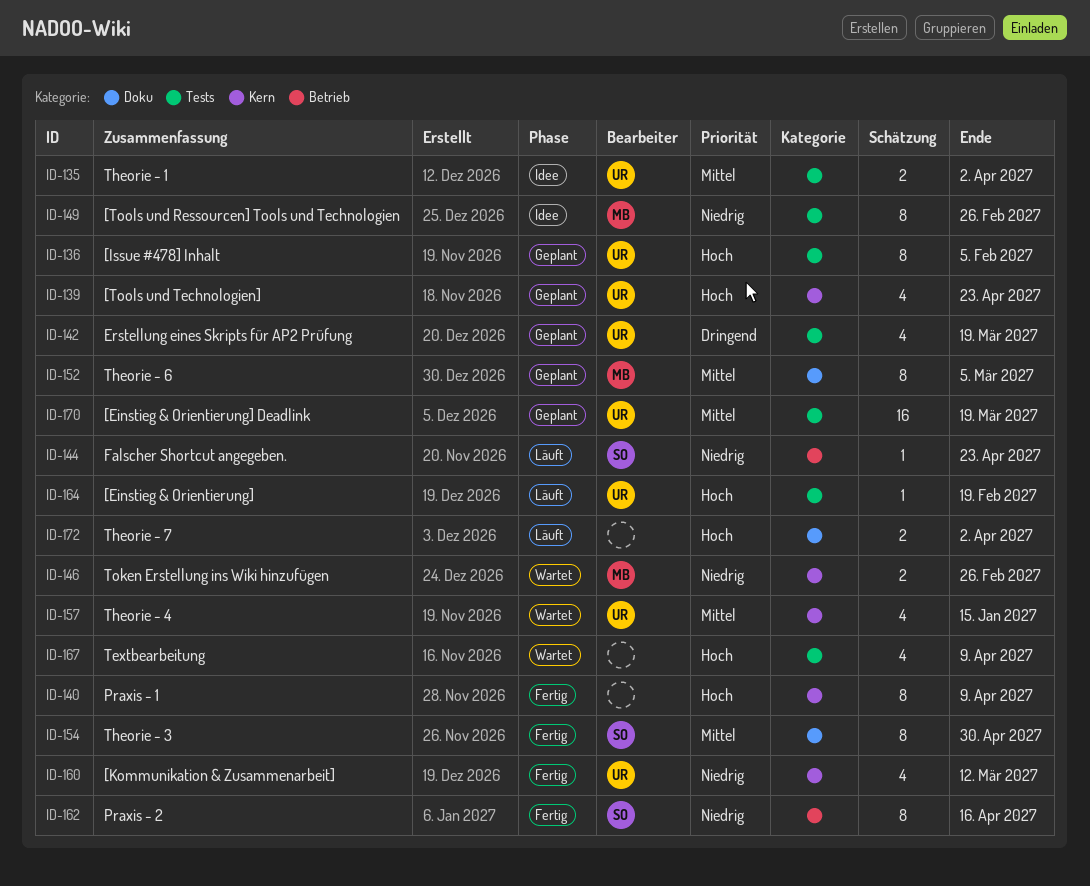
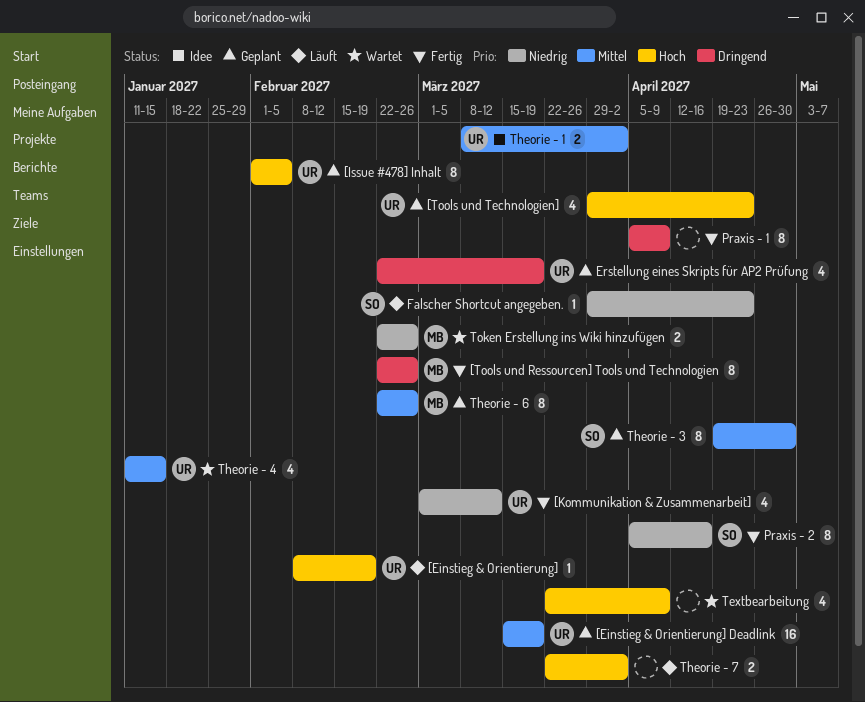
[Tools und Ressourcen] Tools und Technologien, status: Idee -> Fertig
[Tools und Ressourcen] Tools und Technologien, priority: Niedrig -> Dringend
Praxis - 1, priority: Hoch -> Dringend
Theorie - 3, status: Fertig -> Geplant
Theorie - 6, due: Mar 5 -> Feb 26

